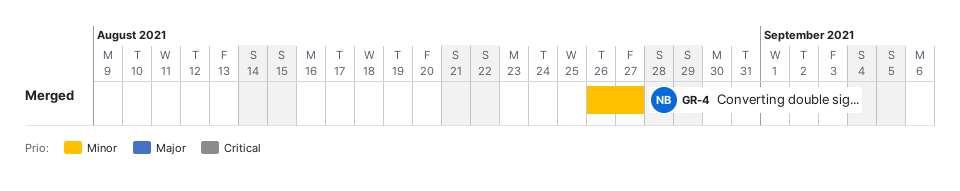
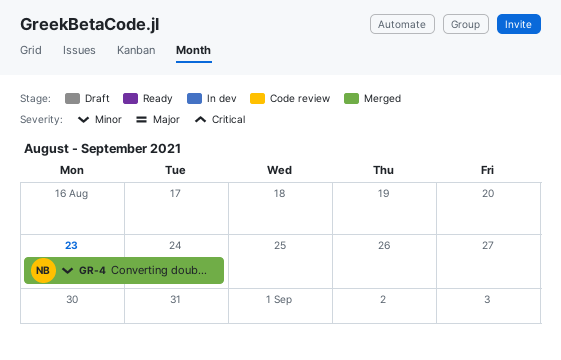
GR-4, start: Aug 26 -> Aug 23
GR-4, due: Aug 27 -> Aug 24

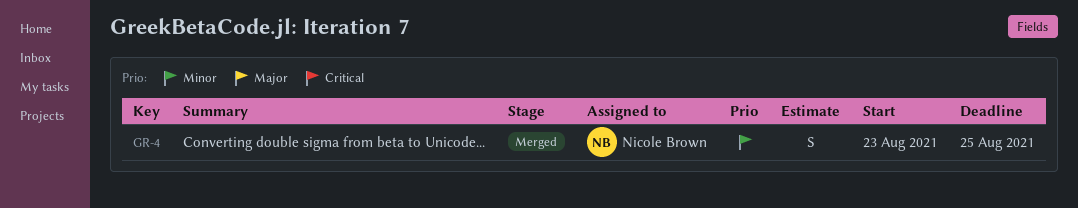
GR-4, due: Aug 24 -> Aug 25

